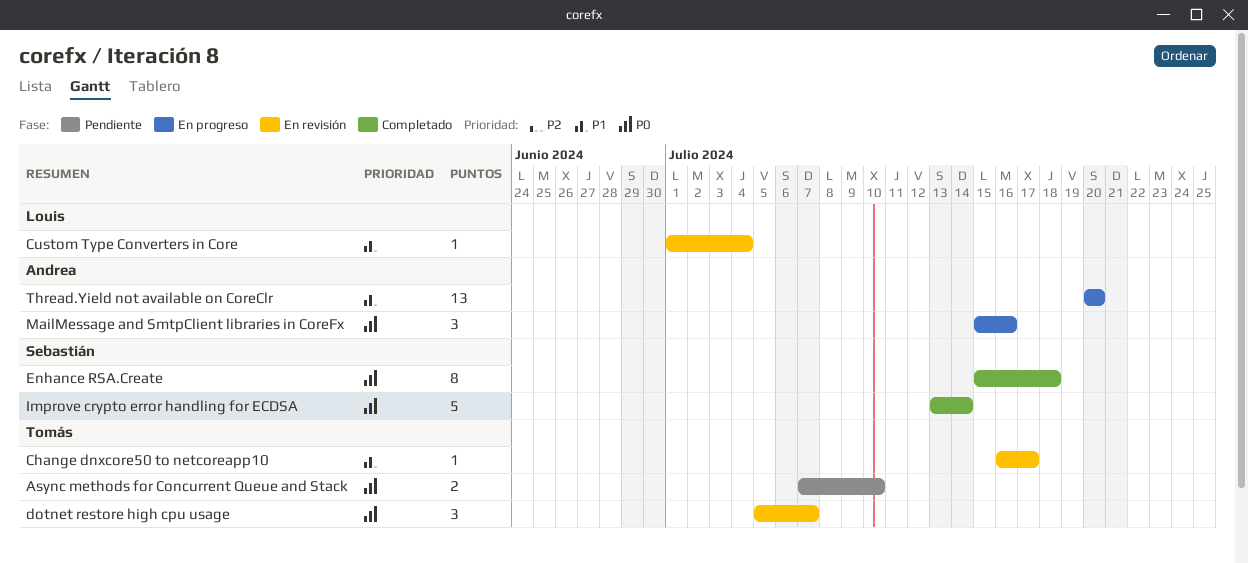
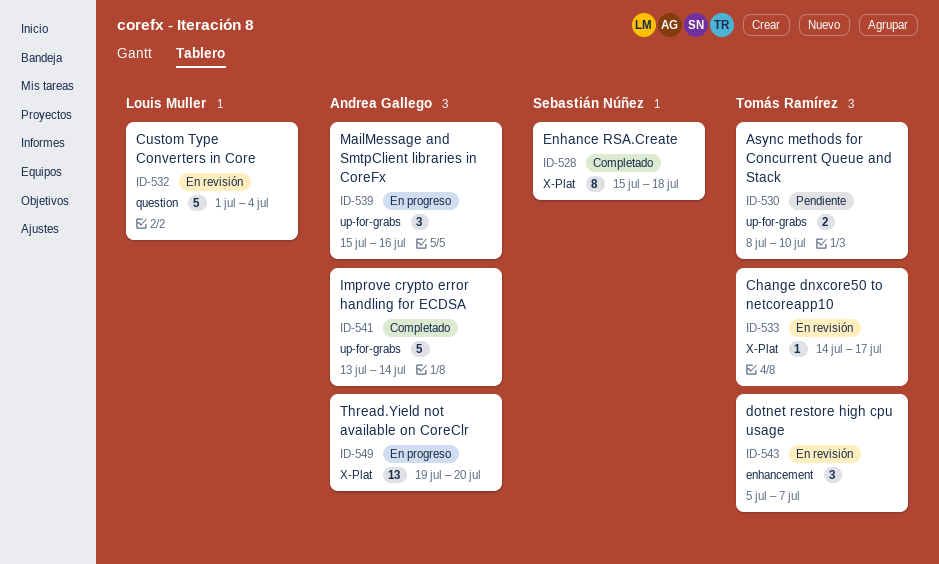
Async methods for Concurrent Queue and Stack, start: Jul 7 -> Jul 8
Change dnxcore50 to netcoreapp10, start: Jul 16 -> Jul 14
Custom Type Converters in Core, estimate: 1 -> 5
Improve crypto error handling for ECDSA, owner: Sebastián Núñez -> Andrea Gallego
Thread.Yield not available on CoreClr, start: Jul 20 -> Jul 19

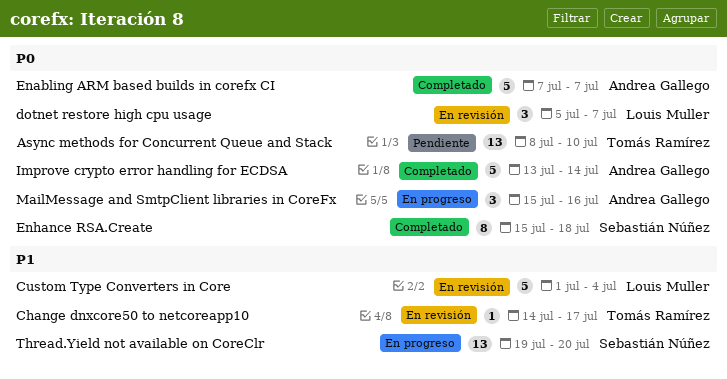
Async methods for Concurrent Queue and Stack, estimate: 2 -> 13
dotnet restore high cpu usage, owner: Tomás Ramírez -> Louis Muller
Enabling ARM based builds in corefx CI: none -> present
Thread.Yield not available on CoreClr, owner: Andrea Gallego -> Sebastián Núñez

